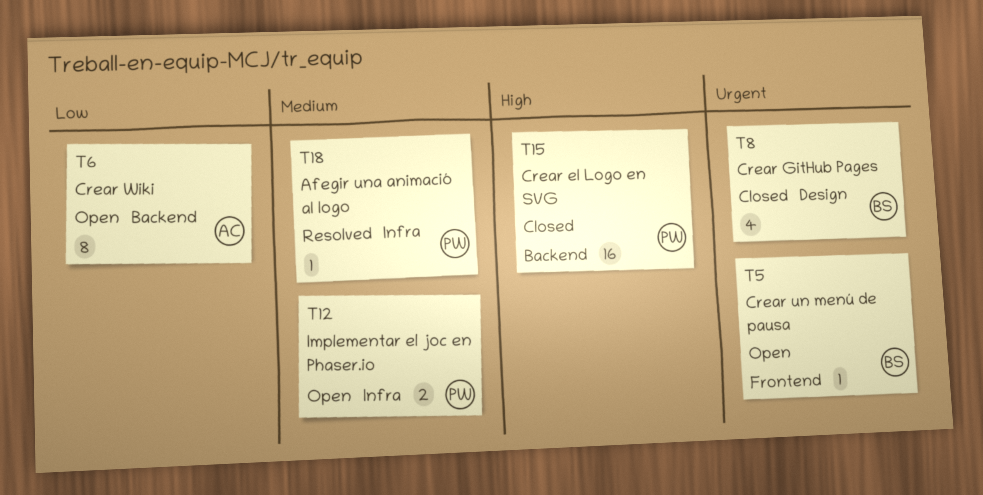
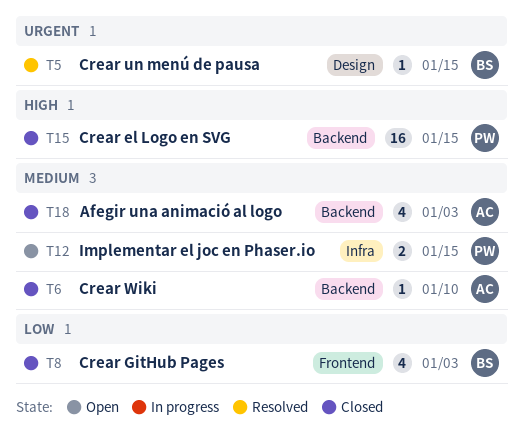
T5, status: Open -> Resolved
T5, label: Frontend -> Design
T6, status: Open -> Closed
T6, priority: Low -> Medium
T6, estimate: 8 -> 1
T8, priority: Urgent -> Low
T8, label: Design -> Frontend
T18, status: Resolved -> Closed
T18, owner: PW -> AC
T18, label: Infra -> Backend
T18, estimate: 1 -> 4

